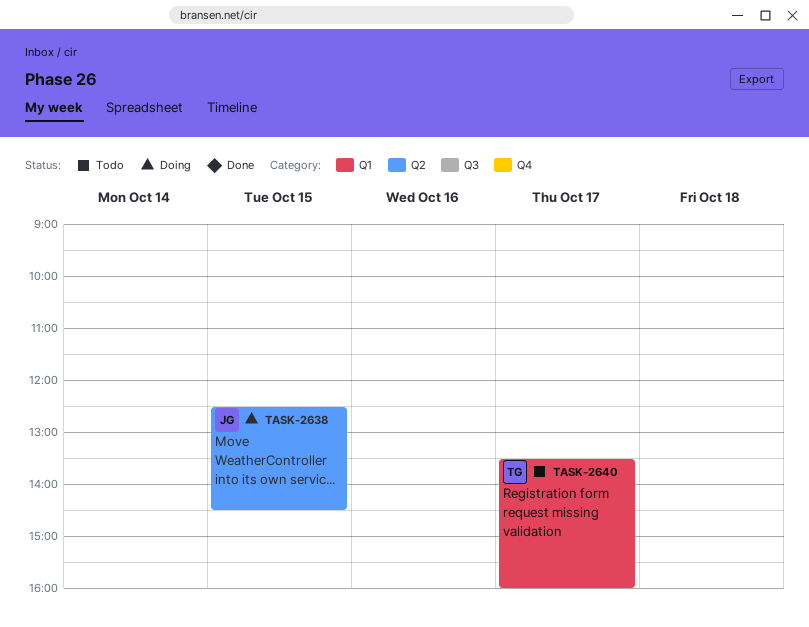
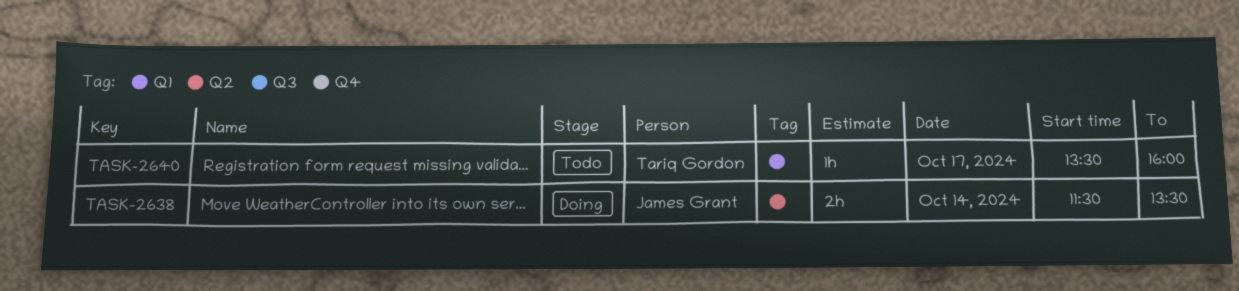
TASK-2638, day: Oct 15 -> Oct 14
TASK-2638, begins: 12:30 -> 11:30
TASK-2638, ends: 14:30 -> 13:30

